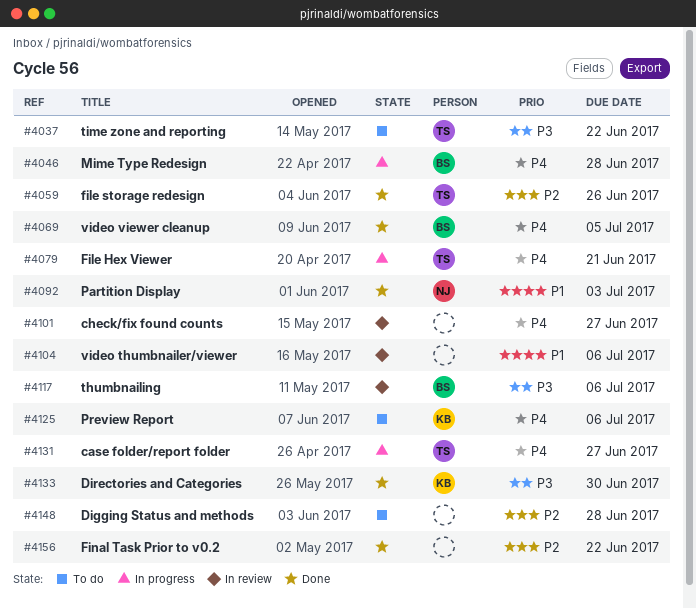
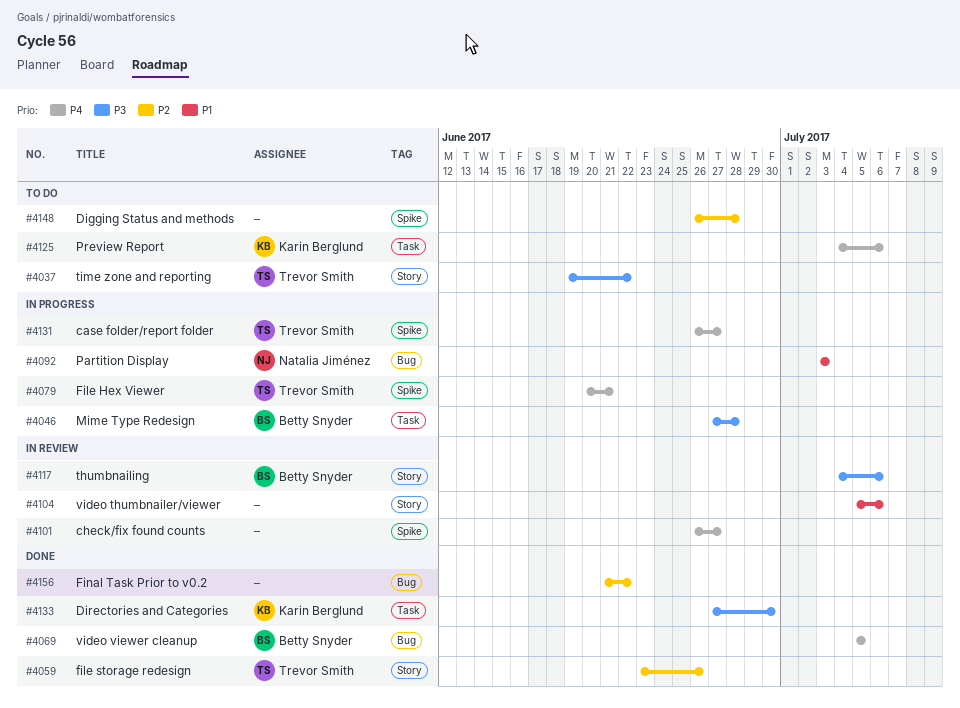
#4046, priority: P4 -> P3
#4092, status: Done -> In progress

